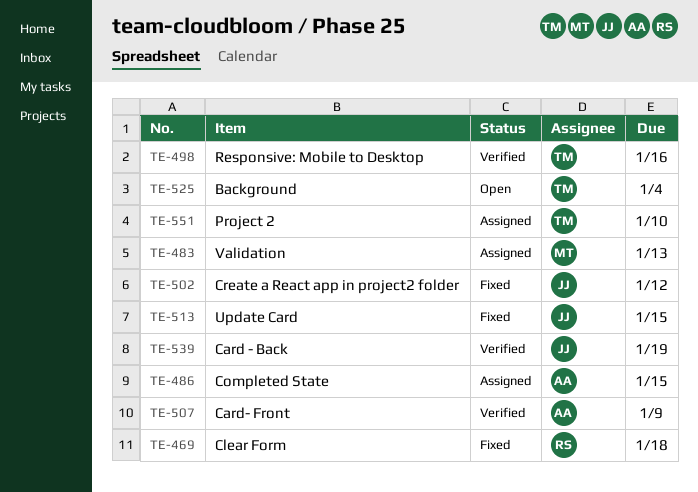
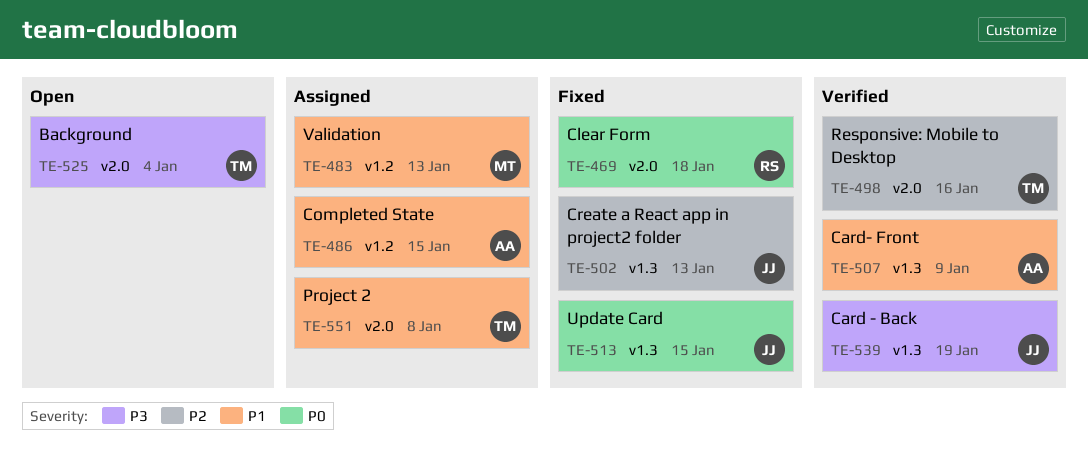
TE-502, due: Jan 12 -> Jan 13
TE-551, due: Jan 10 -> Jan 8

